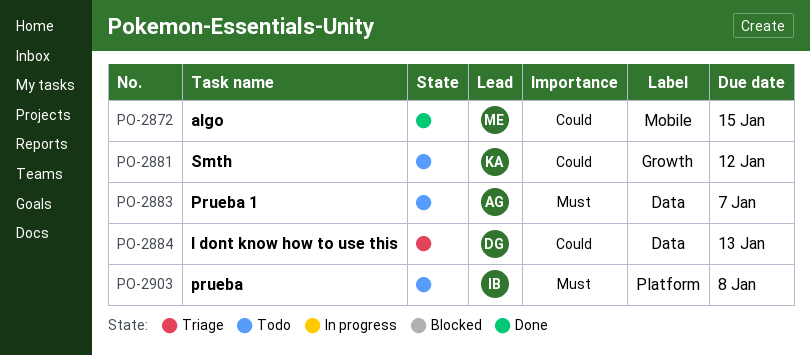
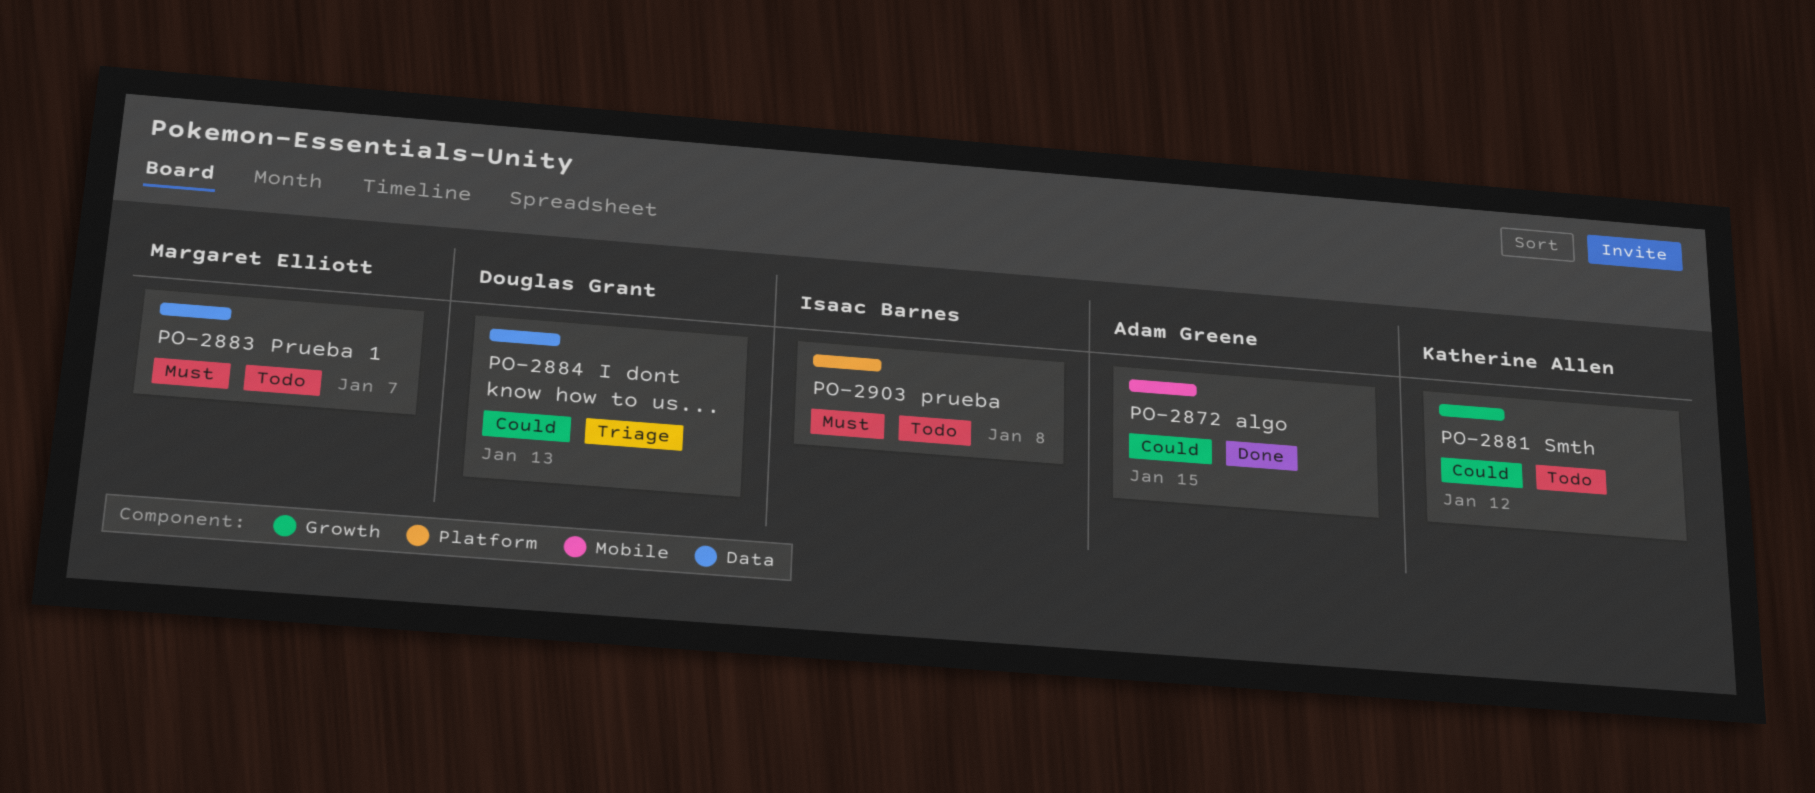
PO-2872, owner: Margaret Elliott -> Adam Greene
PO-2883, owner: Adam Greene -> Margaret Elliott

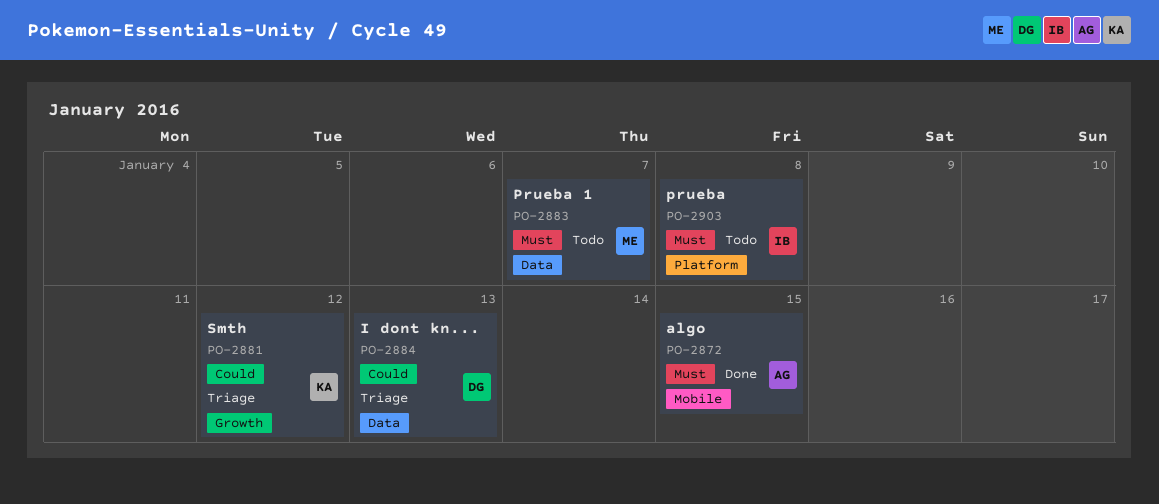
PO-2872, priority: Could -> Must
PO-2881, status: Todo -> Triage

